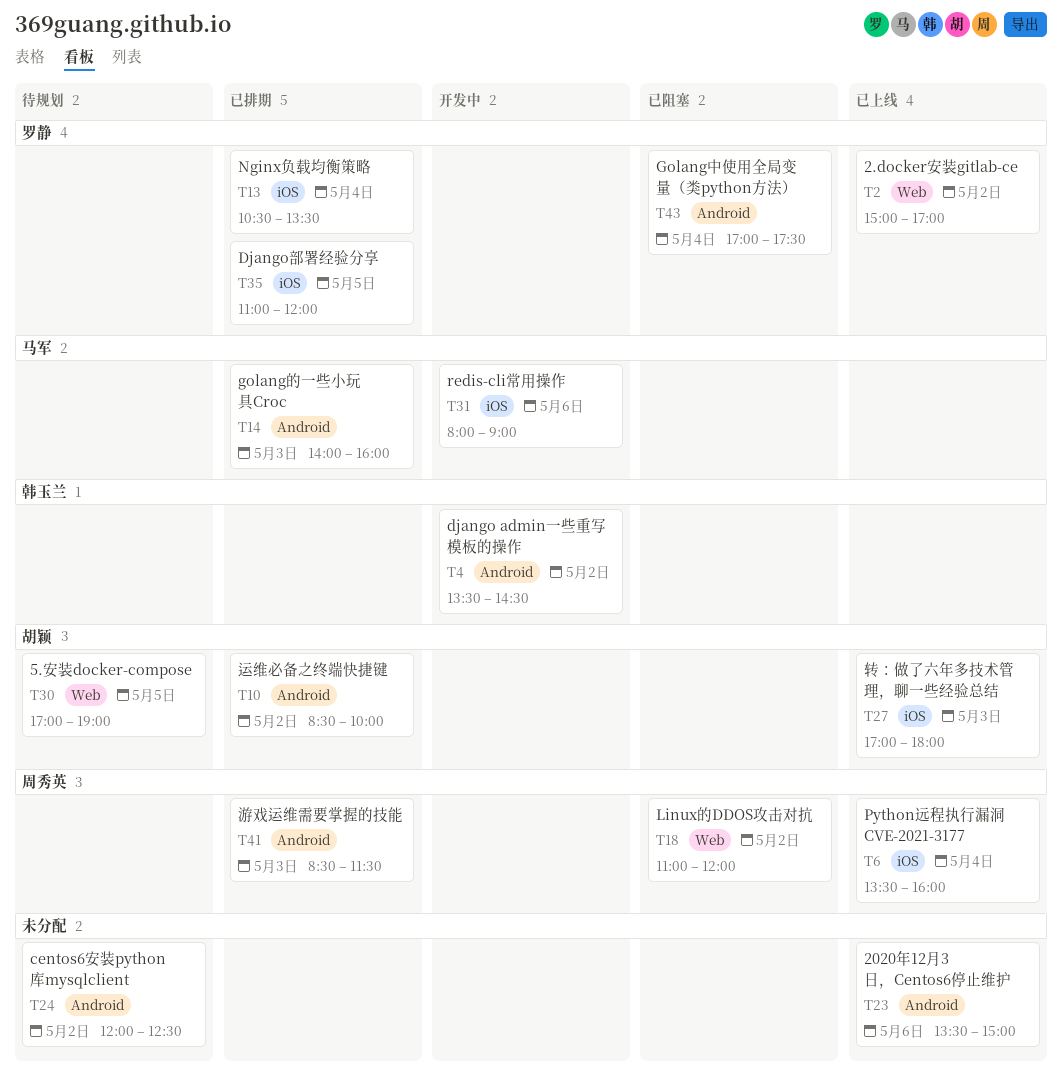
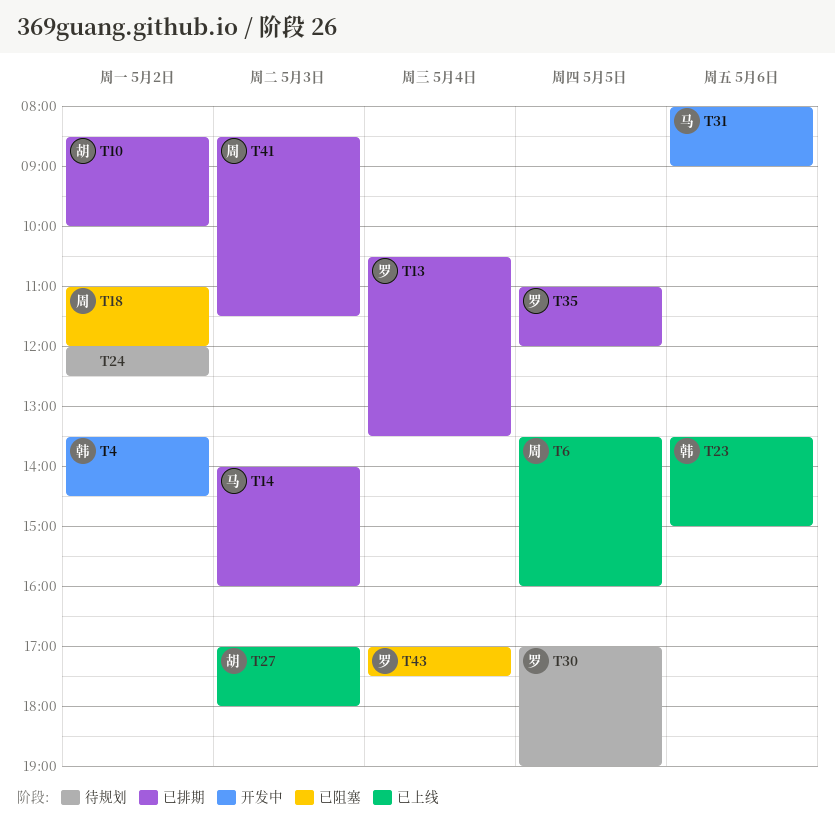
T2: present -> none
T6, day: May 4 -> May 5
T23, owner: none -> 韩玉兰
T30, owner: 胡颖 -> 罗静

